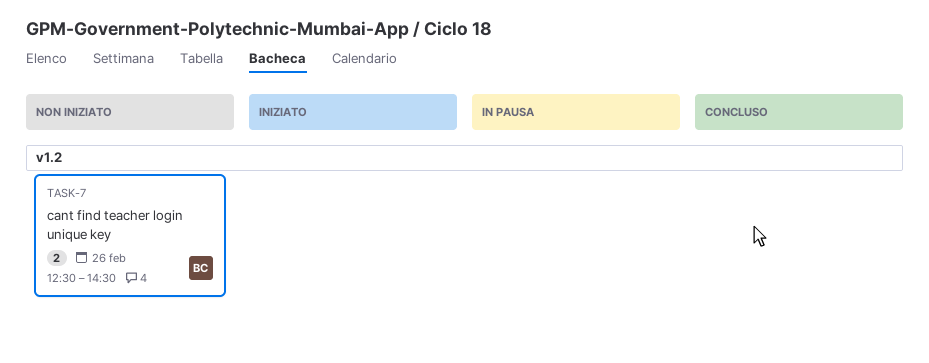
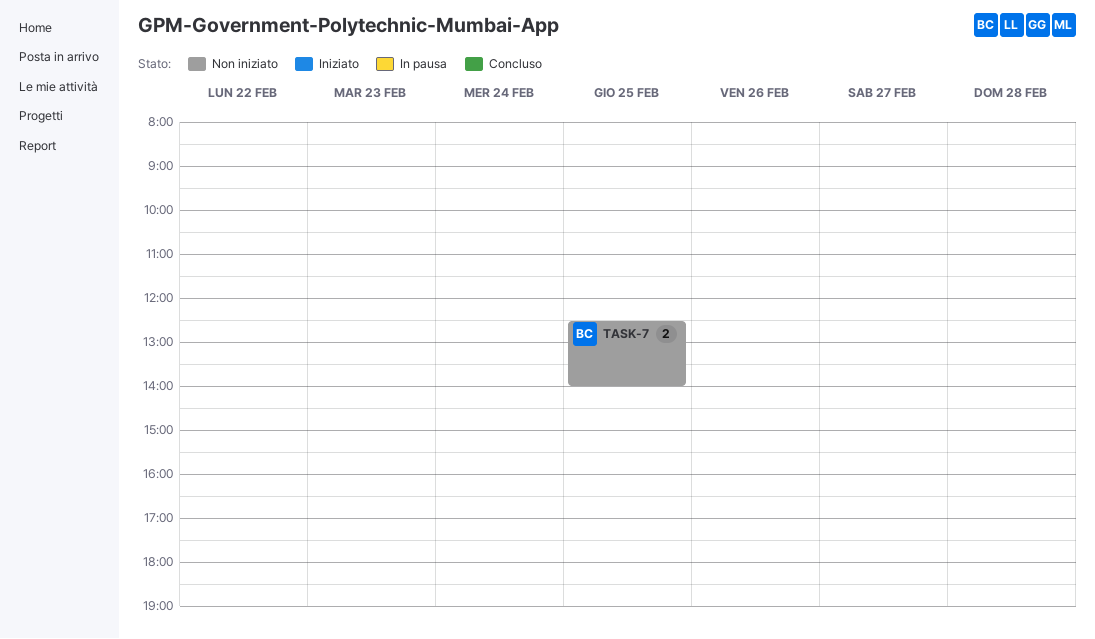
TASK-7, day: Feb 26 -> Feb 25
TASK-7, ends: 14:30 -> 14:00

